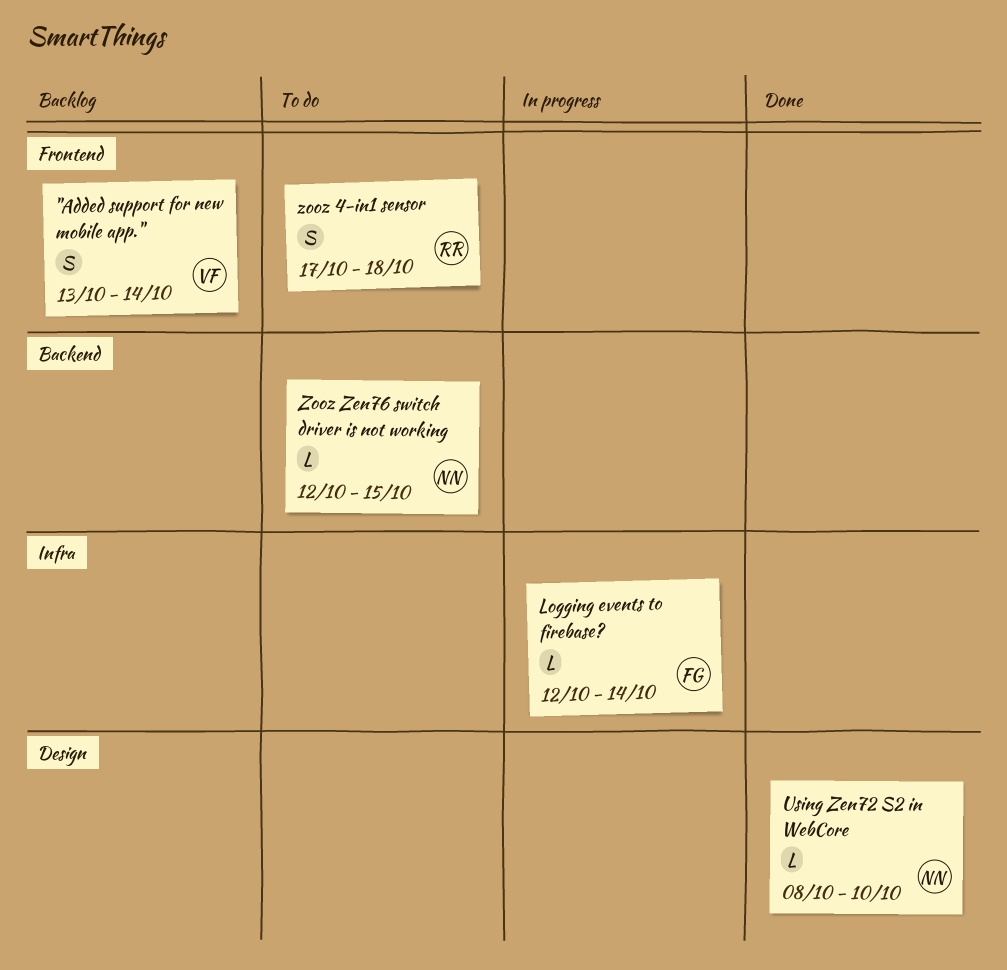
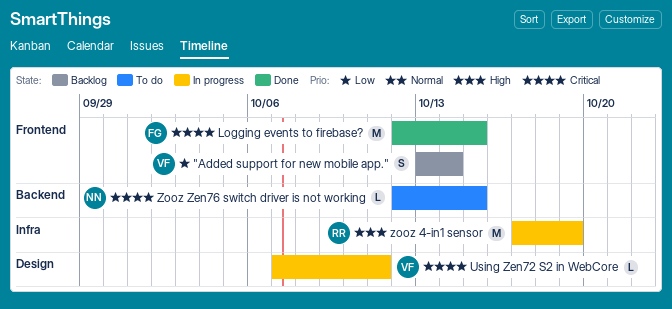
Logging events to firebase?, status: In progress -> Done
Logging events to firebase?, label: Infra -> Frontend
Logging events to firebase?, estimate: L -> M
Logging events to firebase?, due: Oct 14 -> Oct 15
Using Zen72 S2 in WebCore, status: Done -> In progress
Using Zen72 S2 in WebCore, owner: NN -> VF
Using Zen72 S2 in WebCore, start: Oct 8 -> Oct 7
Using Zen72 S2 in WebCore, due: Oct 10 -> Oct 11
zooz 4-in1 sensor, status: To do -> In progress
zooz 4-in1 sensor, label: Frontend -> Infra
zooz 4-in1 sensor, estimate: S -> M
zooz 4-in1 sensor, due: Oct 18 -> Oct 19

